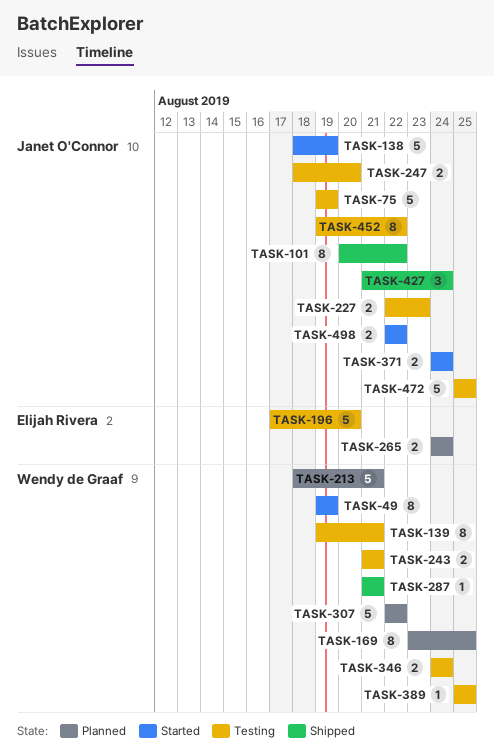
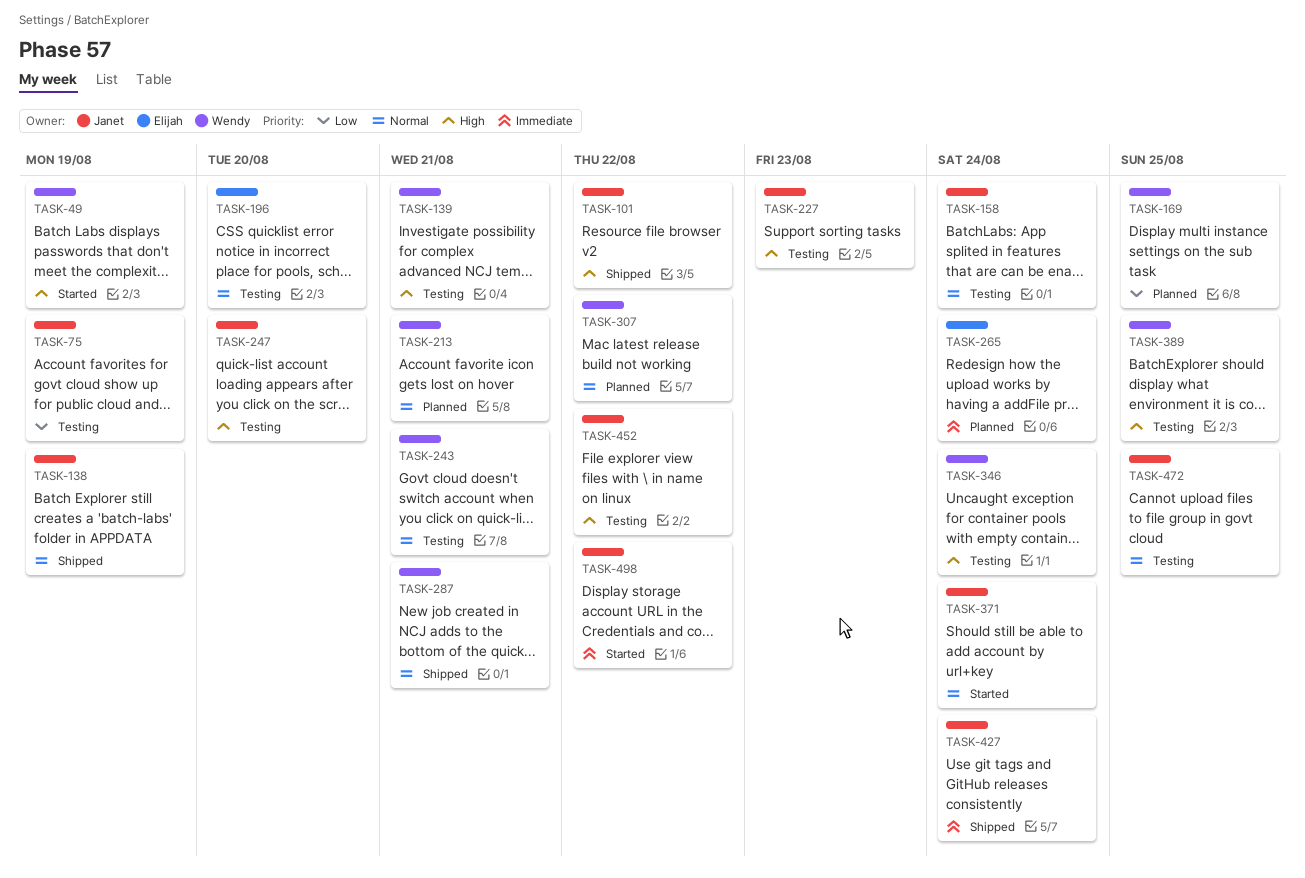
TASK-138, status: Started -> Shipped
TASK-158: none -> present

